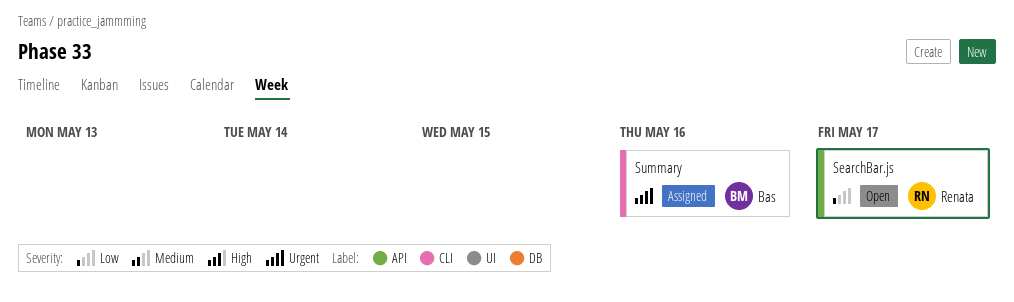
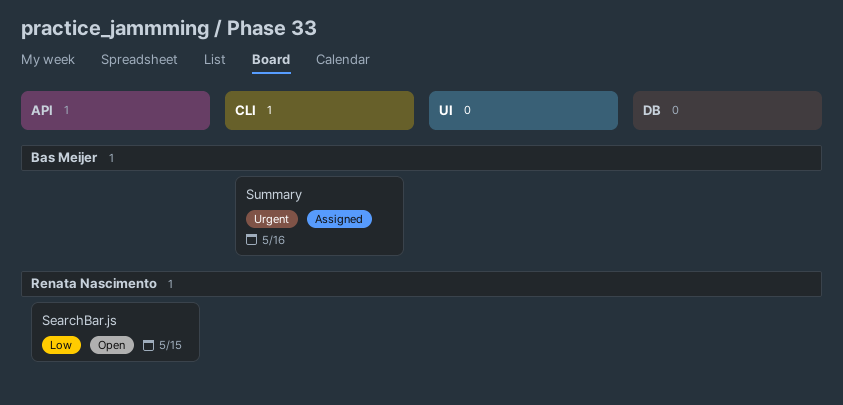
SearchBar.js, due: May 17 -> May 15

